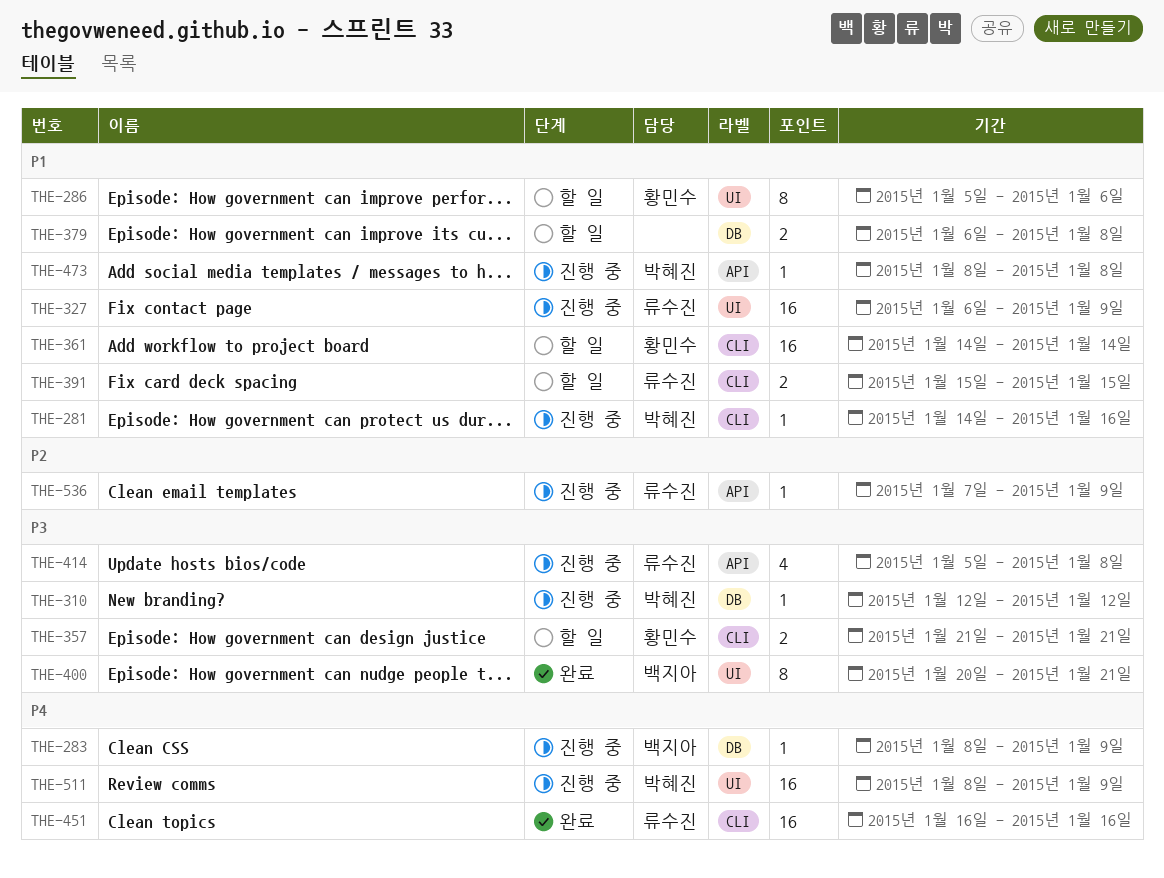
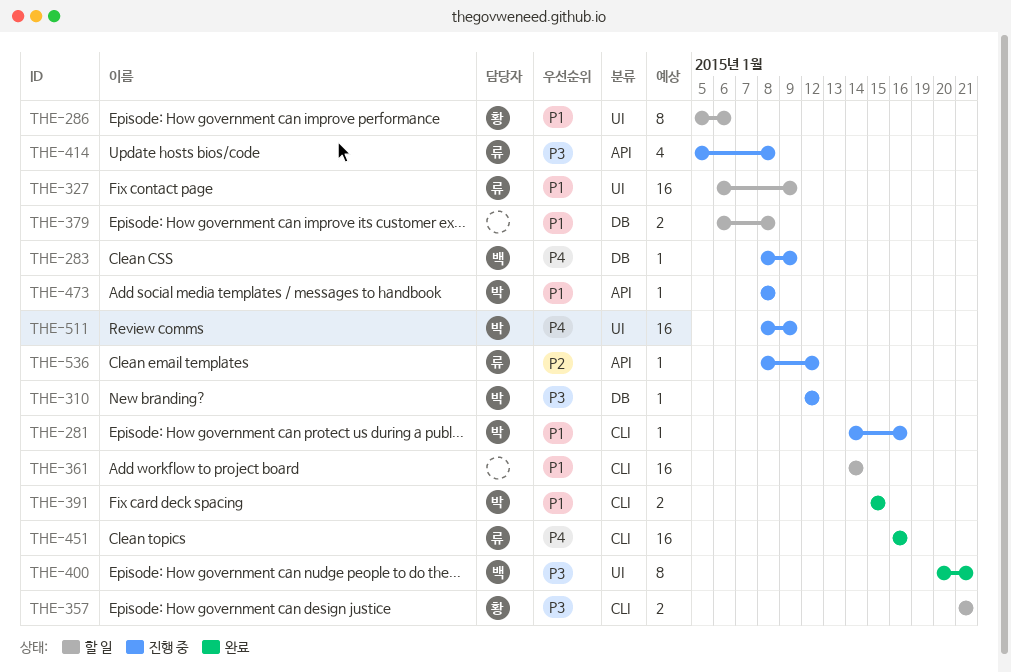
THE-327, status: 진행 중 -> 할 일
THE-361, owner: 황민수 -> none
THE-391, status: 할 일 -> 완료
THE-391, owner: 류수진 -> 박혜진
THE-536, start: Jan 7 -> Jan 8
THE-536, due: Jan 9 -> Jan 12

